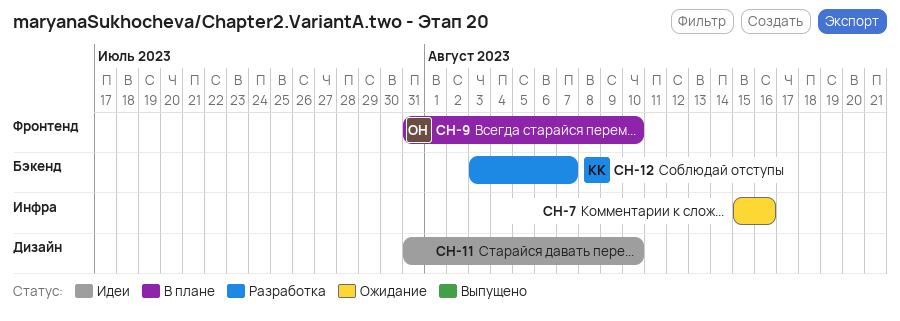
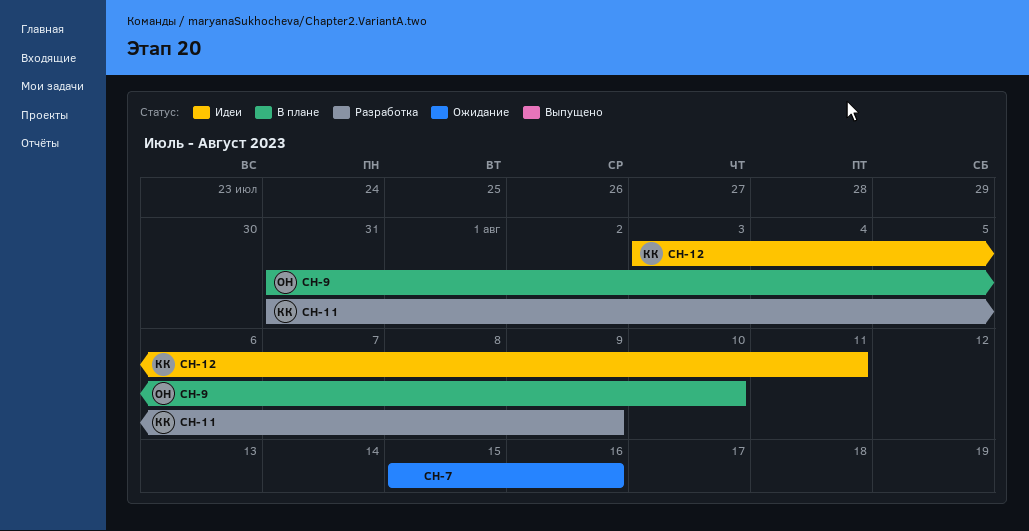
CH-11, status: Идеи -> Разработка
CH-11, owner: none -> КК
CH-11, due: Aug 10 -> Aug 9
CH-12, status: Разработка -> Идеи
CH-12, due: Aug 7 -> Aug 11

